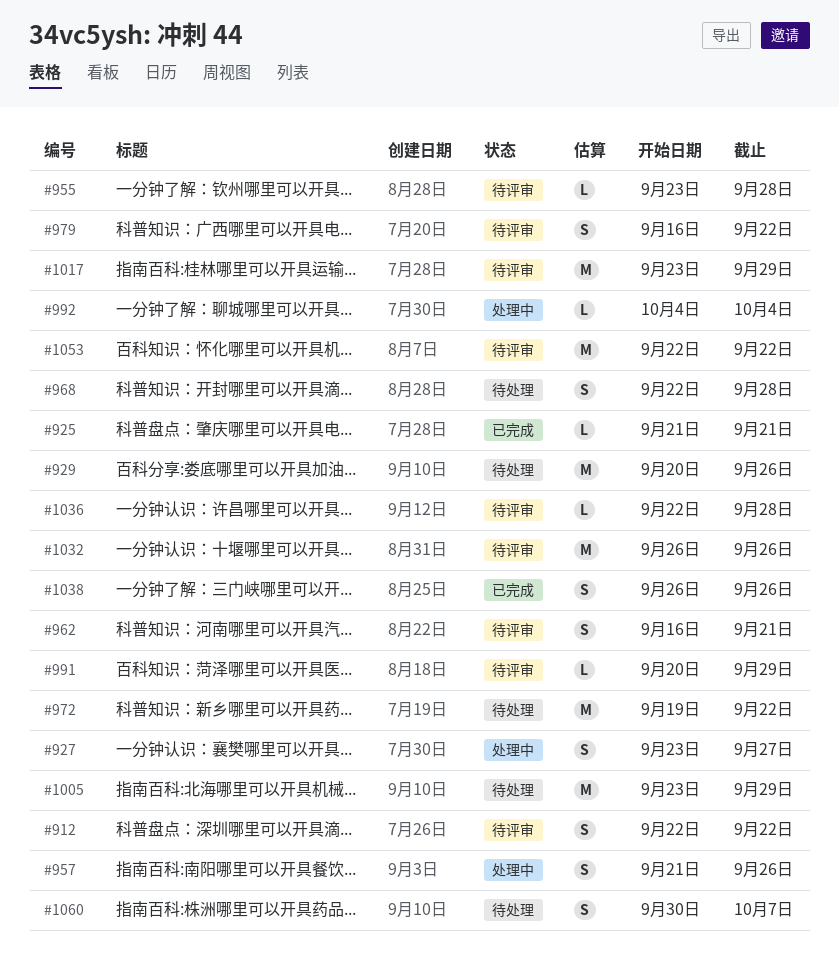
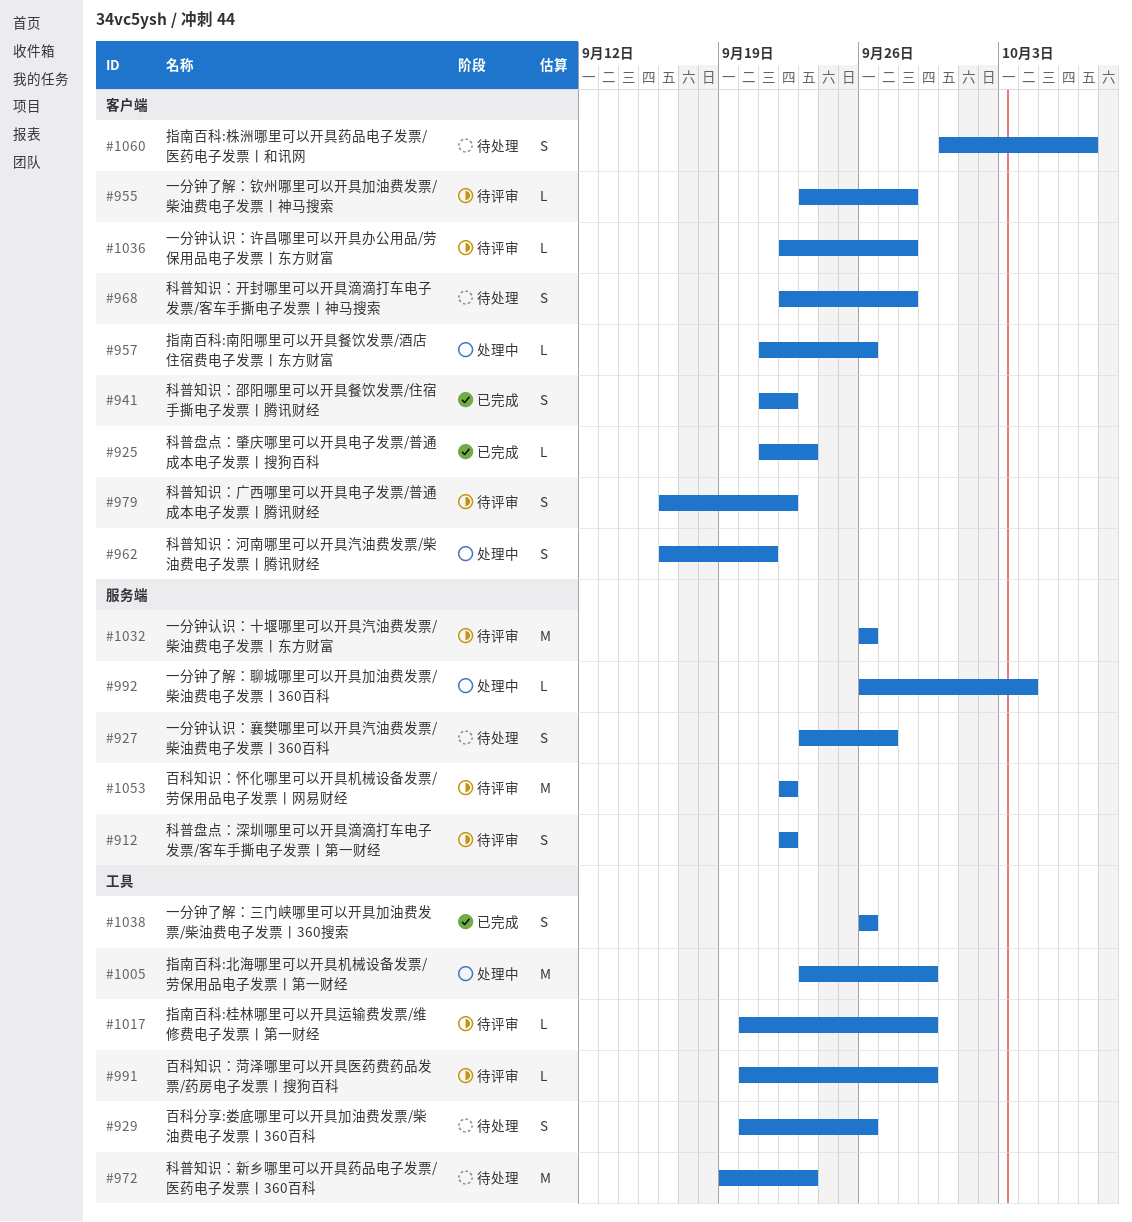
#925, due: Sep 21 -> Sep 23
#927, status: 处理中 -> 待处理
#929, estimate: M -> S
#941: none -> present
#957, estimate: S -> L
#962, status: 待评审 -> 处理中
#972, due: Sep 22 -> Sep 23
#992, start: Oct 4 -> Sep 26
#1005, status: 待处理 -> 处理中
#1017, estimate: M -> L
#1017, start: Sep 23 -> Sep 20

